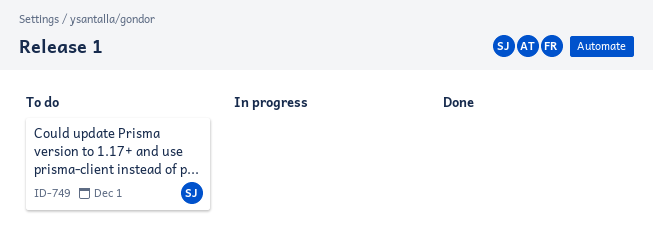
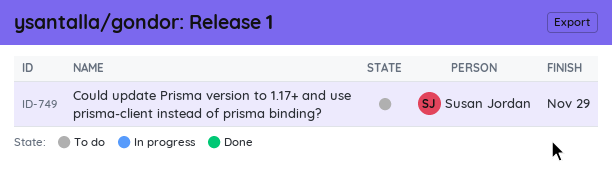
ID-749, due: Dec 1 -> Nov 29

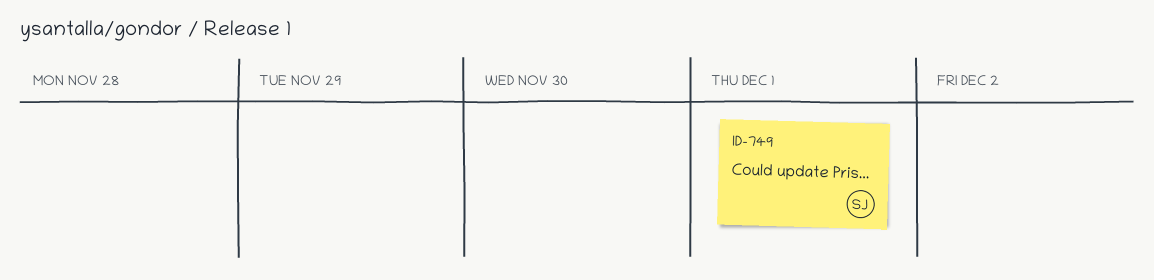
ID-749, due: Nov 29 -> Dec 1

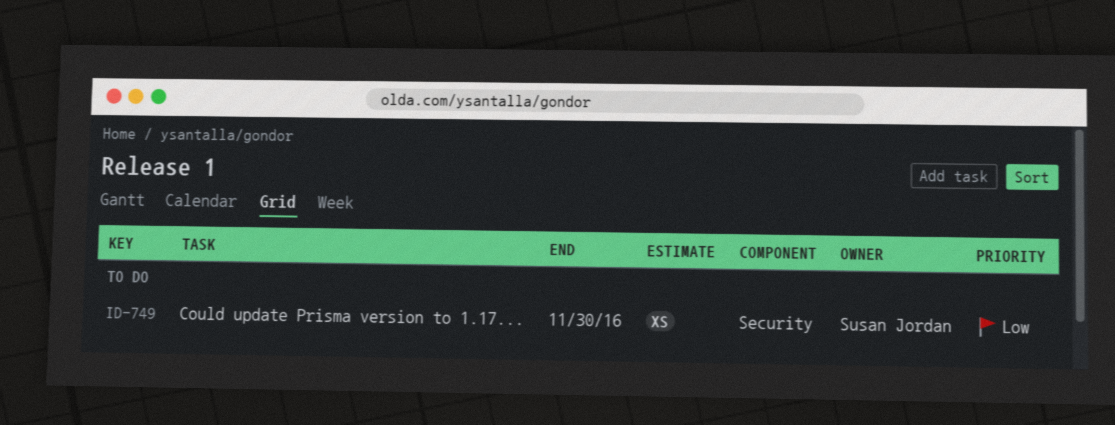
ID-749, due: Dec 1 -> Nov 30

